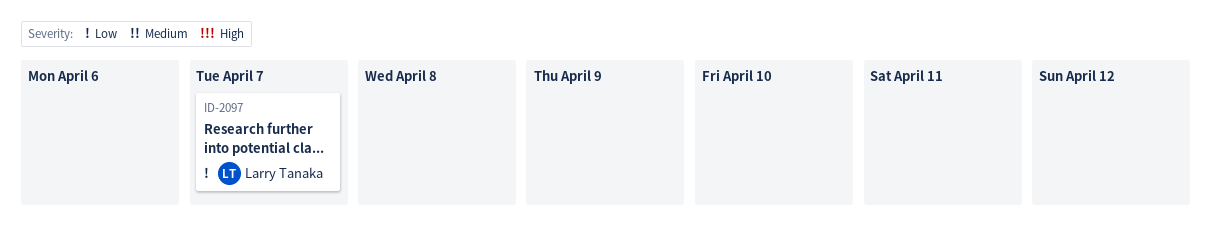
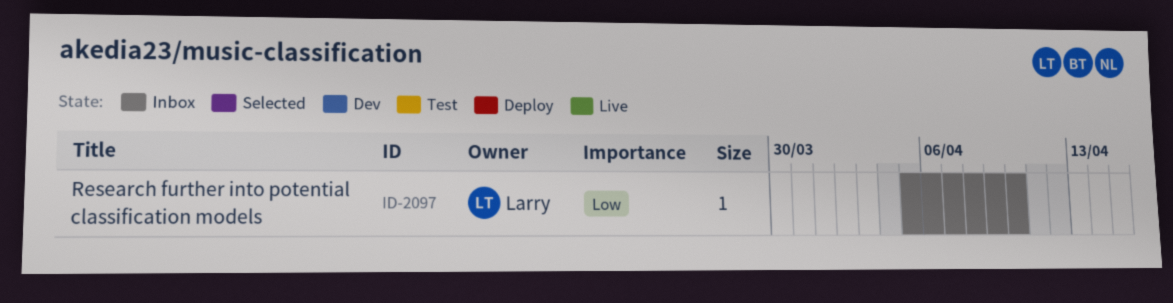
ID-2097, due: Apr 7 -> Apr 10

